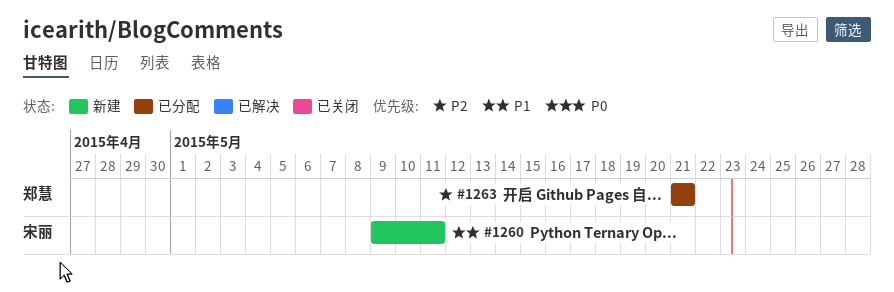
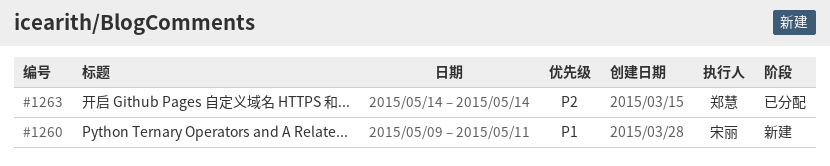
#1263, start: May 21 -> May 14
#1263, due: May 21 -> May 14

